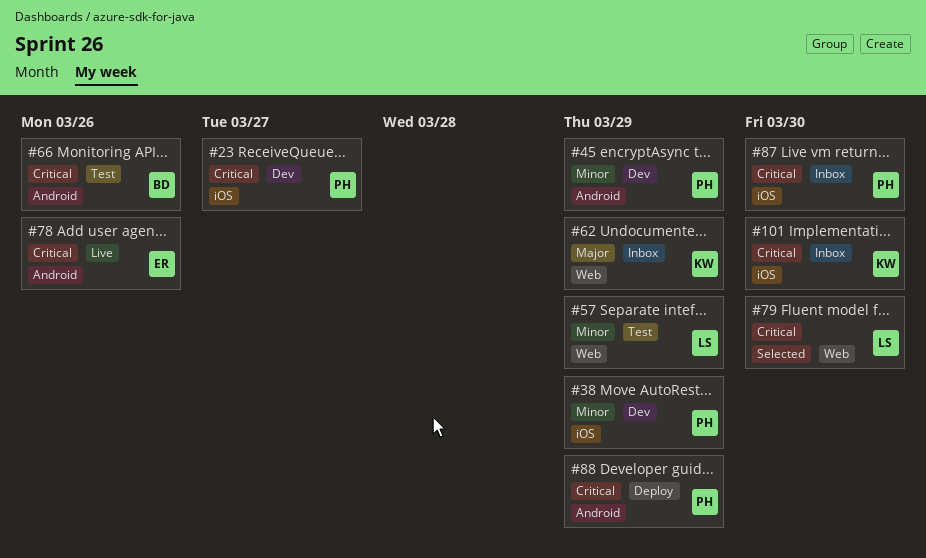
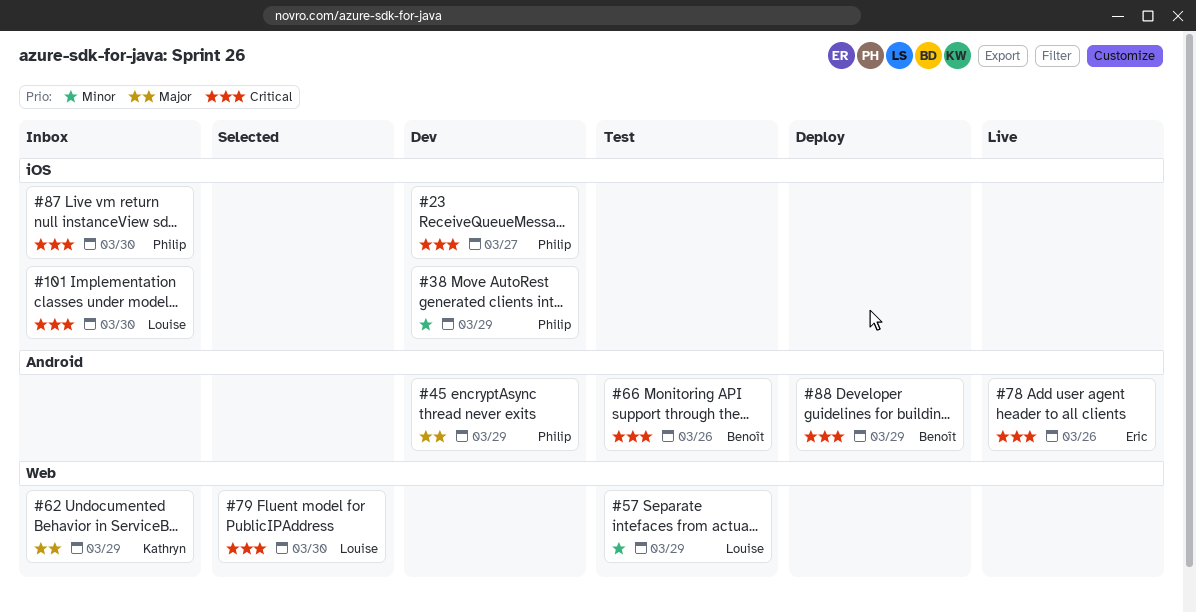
#45, priority: Minor -> Major
#88, owner: Philip -> Benoît
#101, owner: Kathryn -> Louise

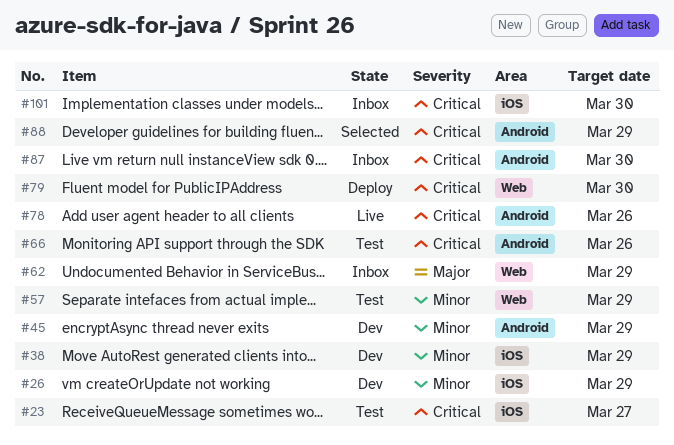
#23, status: Dev -> Test
#26: none -> present
#45, priority: Major -> Minor
#79, status: Selected -> Deploy
#87, label: iOS -> Android
#88, status: Deploy -> Selected

